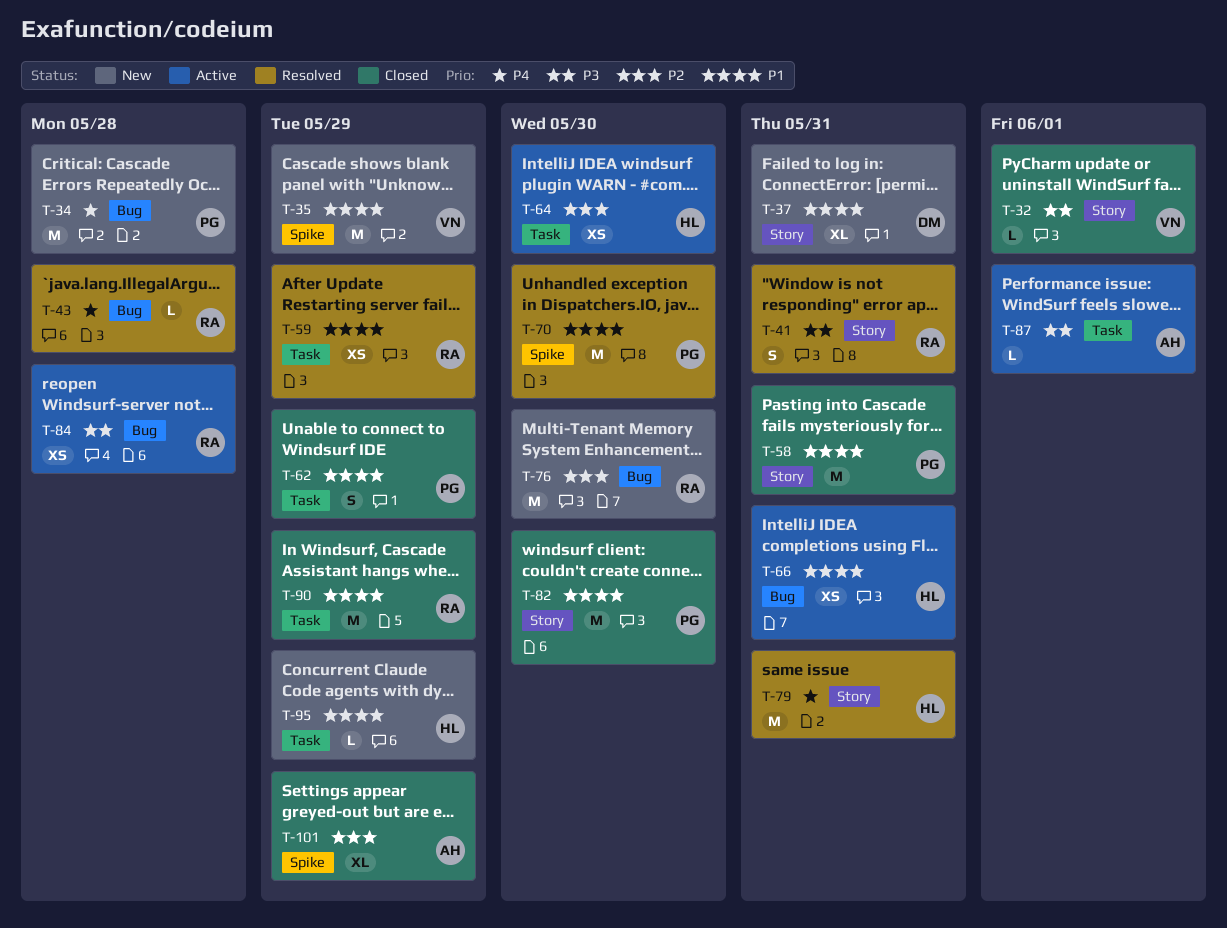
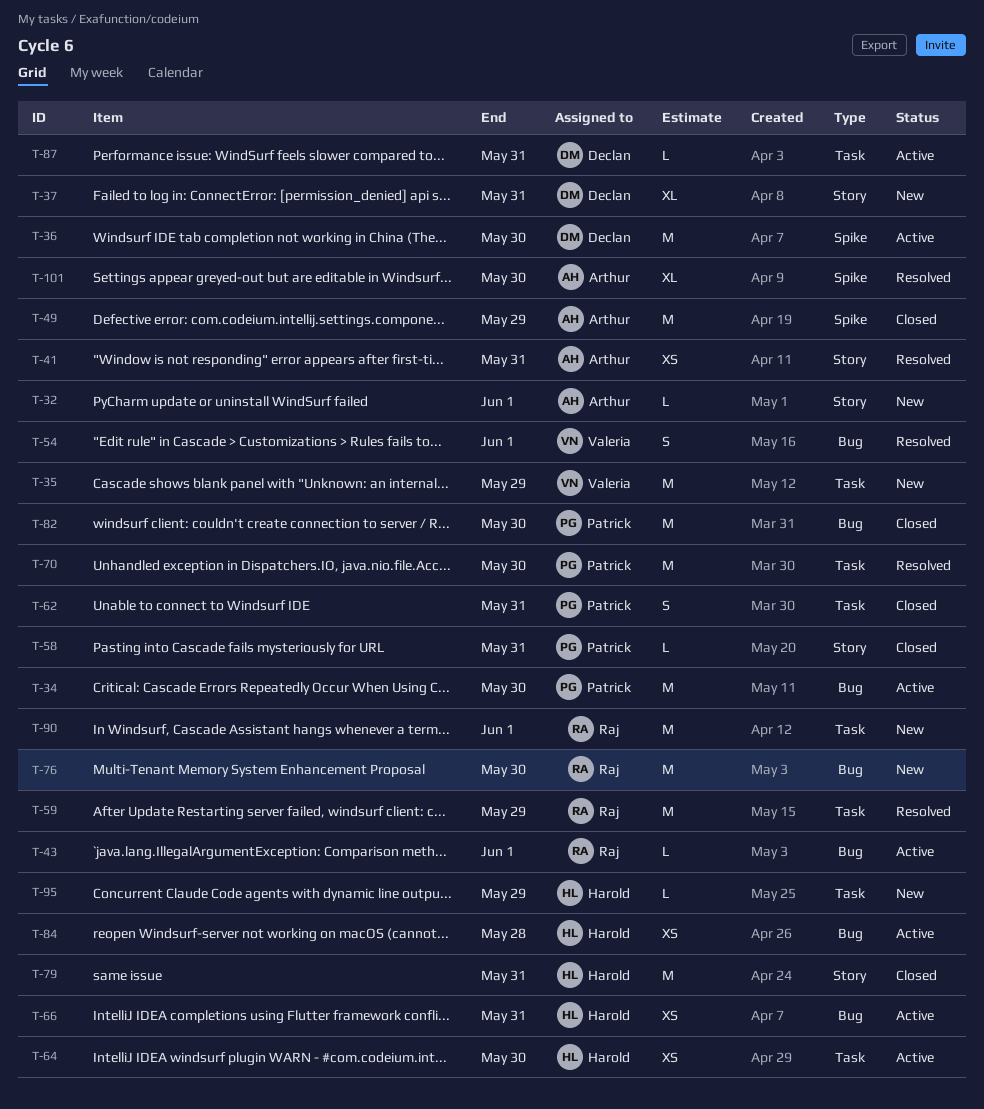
T-32, status: Closed -> New
T-32, owner: Valeria -> Arthur
T-34, status: New -> Active
T-34, due: May 28 -> May 30
T-35, label: Spike -> Task
T-36: none -> present
T-41, owner: Raj -> Arthur
T-41, estimate: S -> XS
T-43, status: Resolved -> Active
T-43, due: May 28 -> Jun 1
T-49: none -> present
T-54: none -> present
T-58, estimate: M -> L
T-59, estimate: XS -> M
T-62, due: May 29 -> May 31
T-70, label: Spike -> Task
T-79, status: Resolved -> Closed
T-82, label: Story -> Bug
T-84, owner: Raj -> Harold
T-87, owner: Arthur -> Declan
T-87, due: Jun 1 -> May 31
T-90, status: Closed -> New
T-90, due: May 29 -> Jun 1
T-101, status: Closed -> Resolved
T-101, due: May 29 -> May 30

